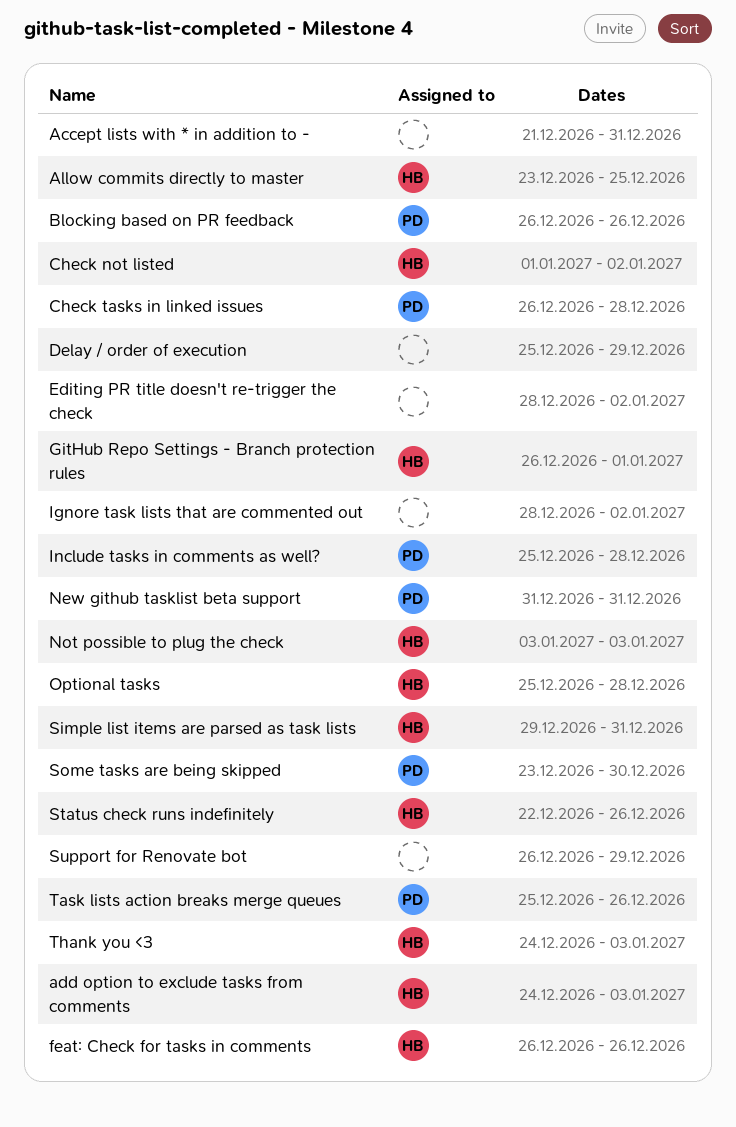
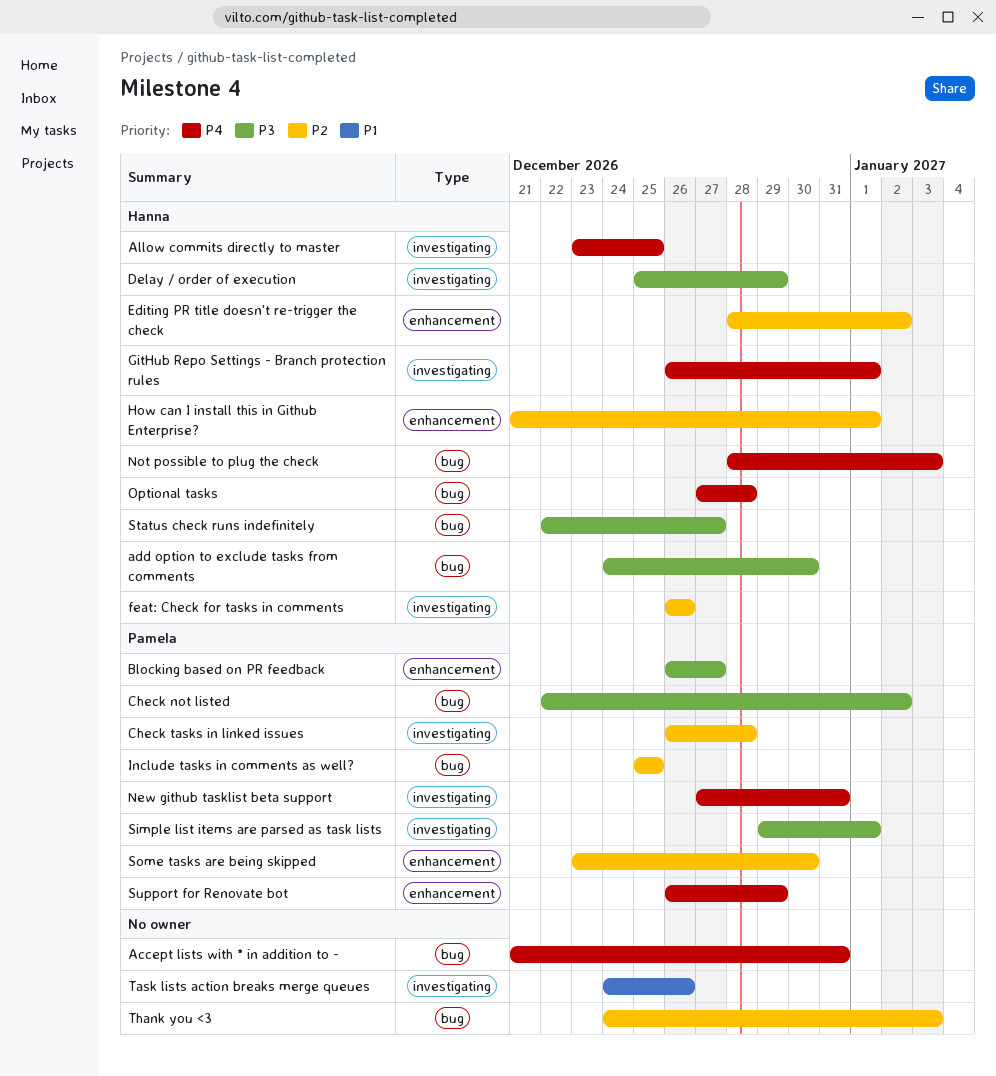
add option to exclude tasks from comments, due: Jan 3 -> Dec 30
Blocking based on PR feedback, due: Dec 26 -> Dec 27
Check not listed, owner: Hanna -> Pamela
Check not listed, start: Jan 1 -> Dec 22
Delay / order of execution, owner: none -> Hanna
Editing PR title doesn't re-trigger the check, owner: none -> Hanna
How can I install this in Github Enterprise?: none -> present
Ignore task lists that are commented out: present -> none
Include tasks in comments as well?, due: Dec 28 -> Dec 25
New github tasklist beta support, start: Dec 31 -> Dec 27
Not possible to plug the check, start: Jan 3 -> Dec 28
Optional tasks, start: Dec 25 -> Dec 27
Simple list items are parsed as task lists, owner: Hanna -> Pamela
Simple list items are parsed as task lists, due: Dec 31 -> Jan 1
Status check runs indefinitely, due: Dec 26 -> Dec 27
Support for Renovate bot, owner: none -> Pamela
Task lists action breaks merge queues, owner: Pamela -> none
Task lists action breaks merge queues, start: Dec 25 -> Dec 24
Thank you <3, owner: Hanna -> none

